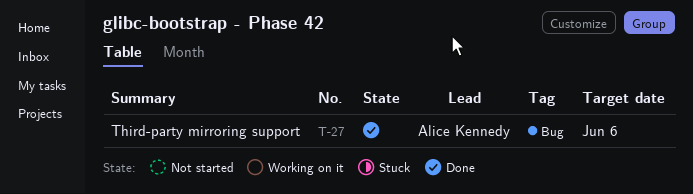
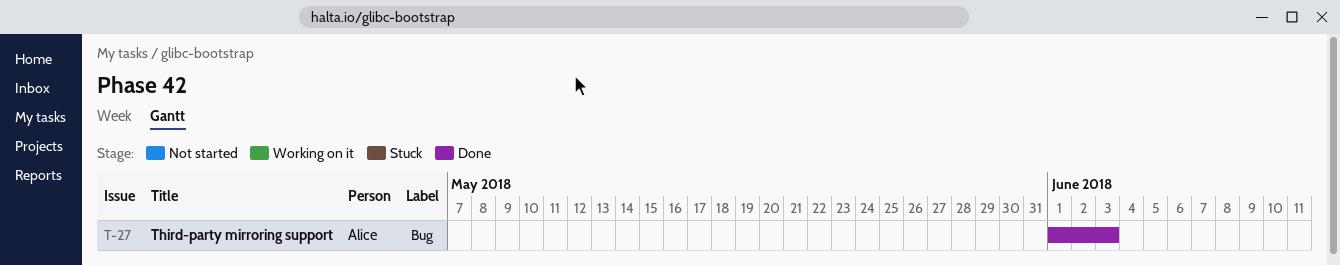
T-27, due: Jun 6 -> Jun 3

